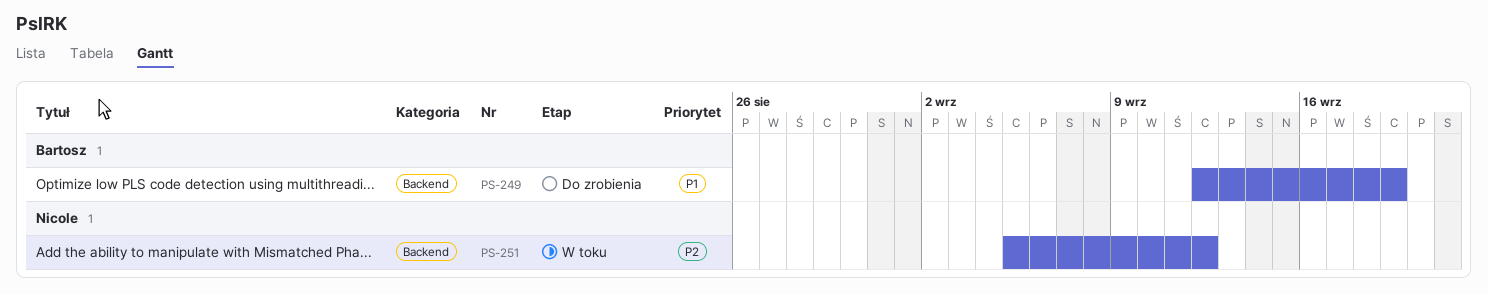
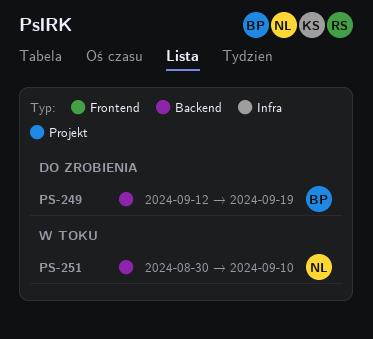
PS-251, start: Sep 5 -> Aug 30
PS-251, due: Sep 12 -> Sep 10

